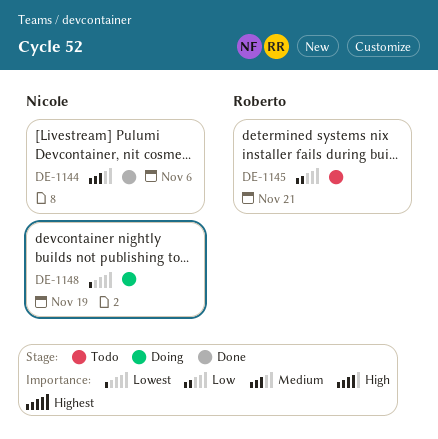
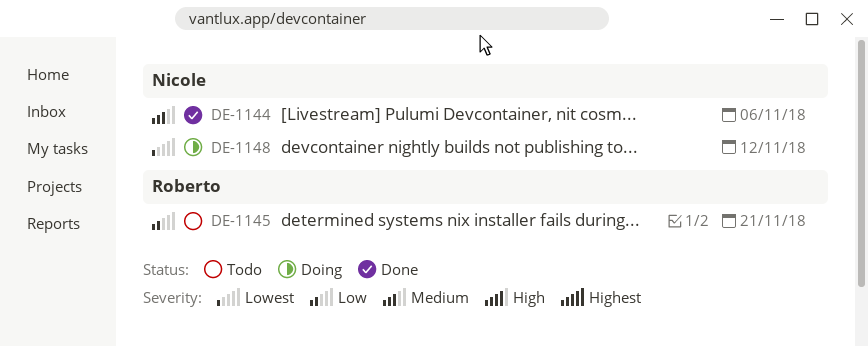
DE-1148, due: Nov 19 -> Nov 12

